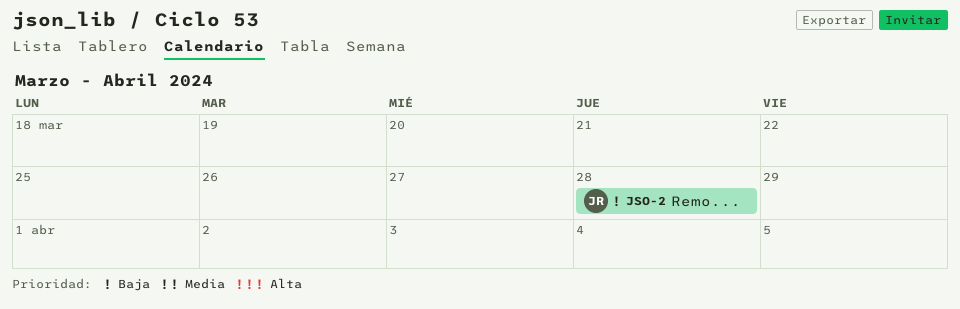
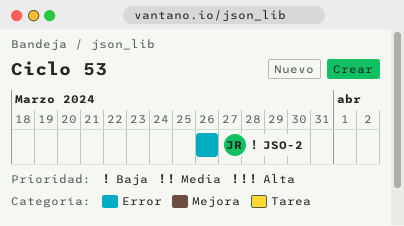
JSO-2, start: Mar 28 -> Mar 26
JSO-2, due: Mar 28 -> Mar 26

